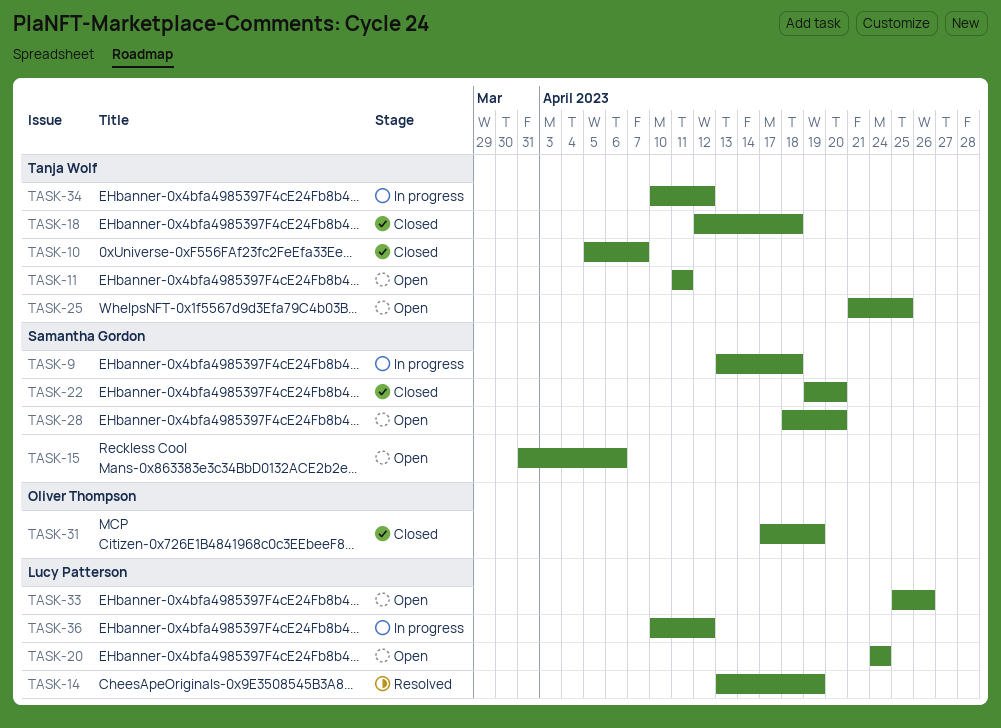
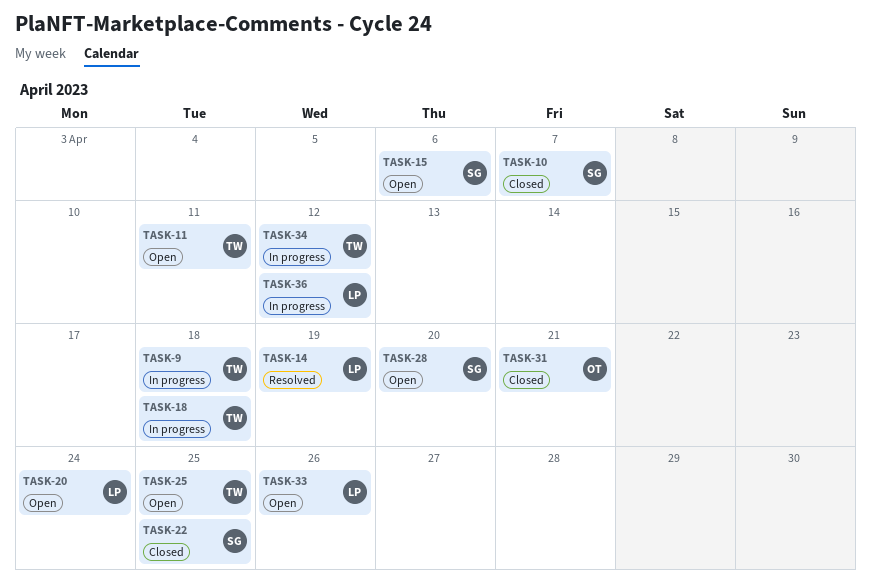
TASK-9, owner: Samantha Gordon -> Tanja Wolf
TASK-10, owner: Tanja Wolf -> Samantha Gordon
TASK-18, status: Closed -> In progress
TASK-22, due: Apr 20 -> Apr 25
TASK-31, due: Apr 19 -> Apr 21

